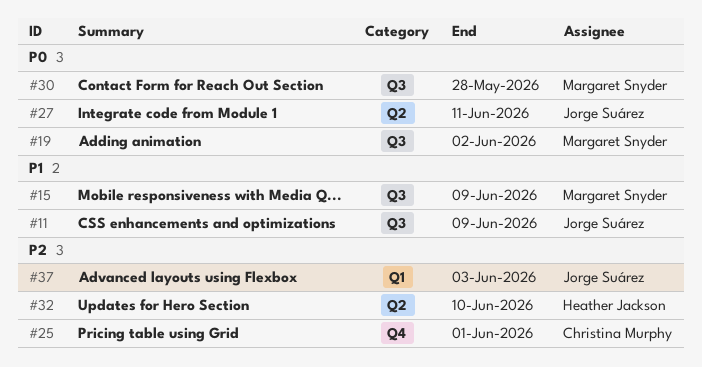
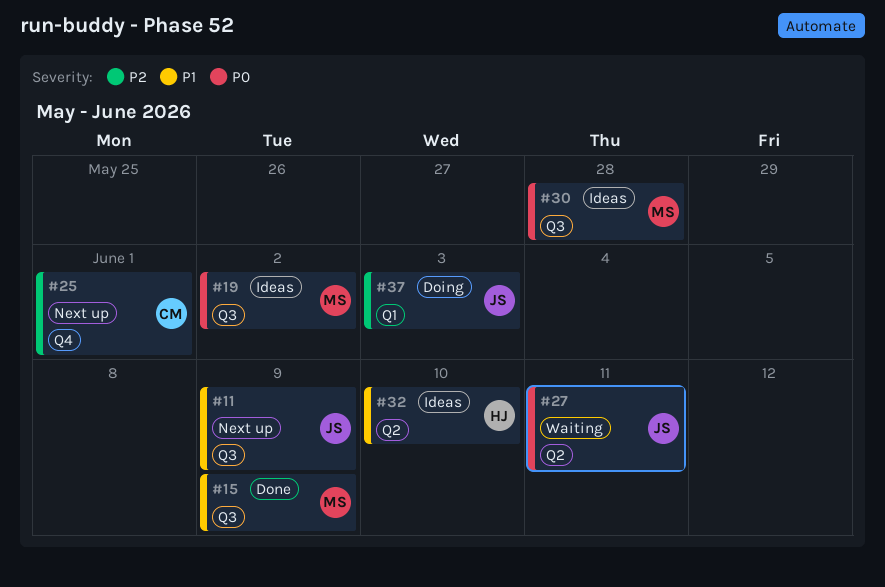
#32, priority: P2 -> P1

